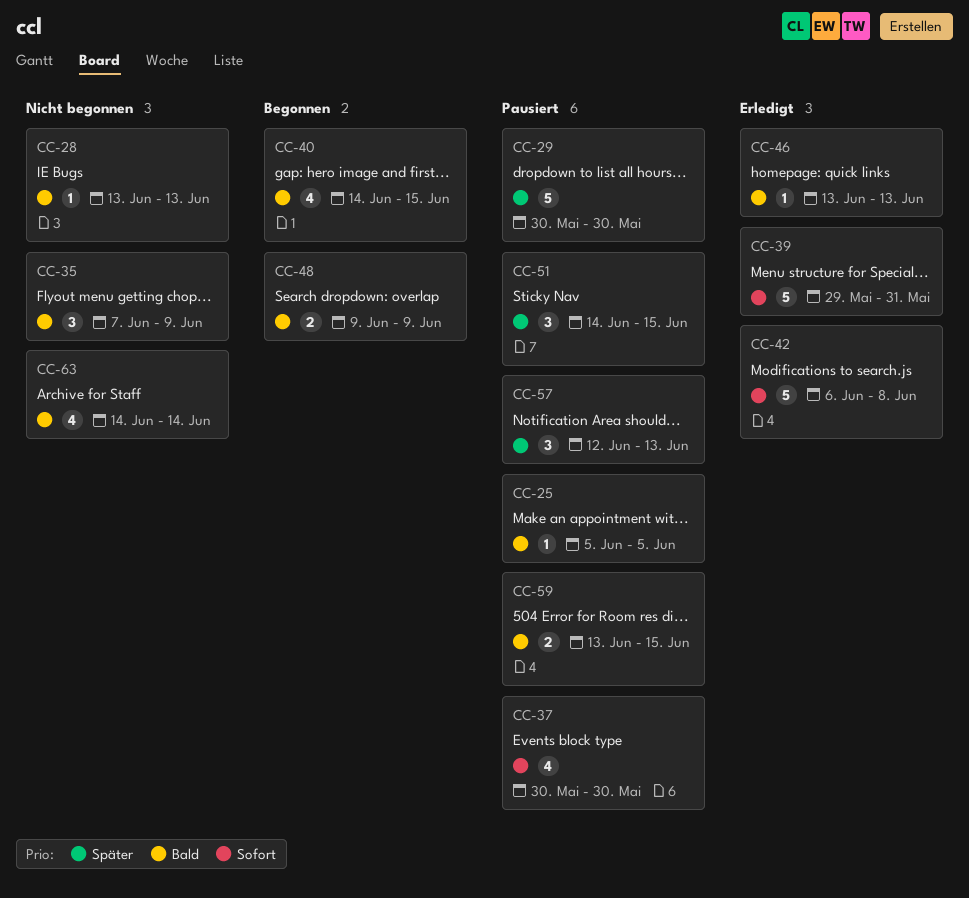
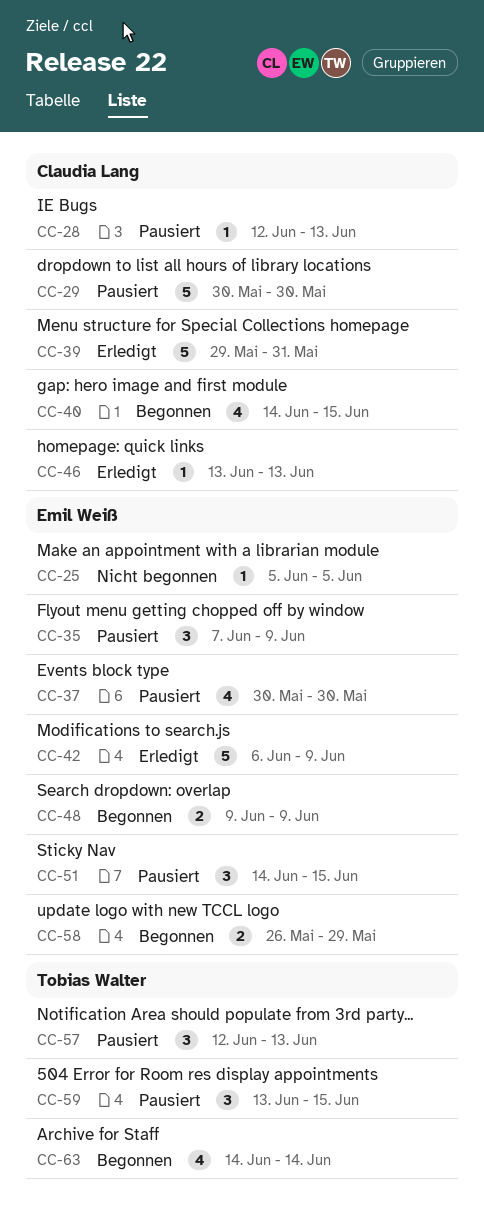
CC-25, status: Pausiert -> Nicht begonnen
CC-28, status: Nicht begonnen -> Pausiert
CC-28, start: Jun 13 -> Jun 12
CC-35, status: Nicht begonnen -> Pausiert
CC-42, due: Jun 8 -> Jun 9
CC-58: none -> present
CC-59, estimate: 2 -> 3
CC-63, status: Nicht begonnen -> Begonnen

